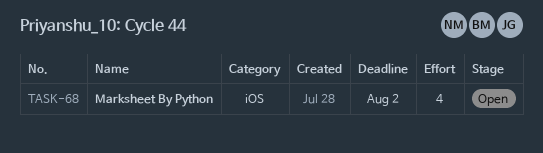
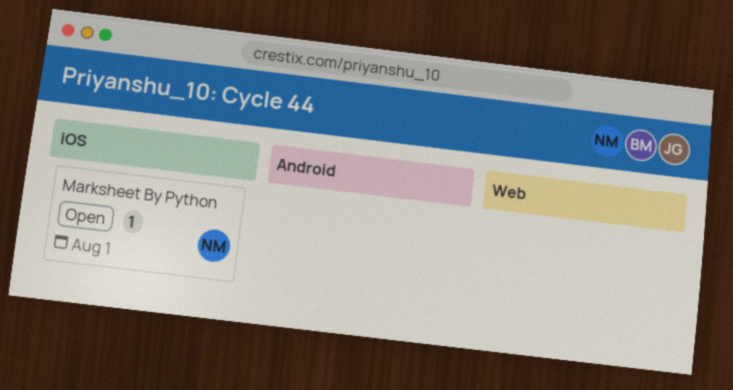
Marksheet By Python, estimate: 4 -> 1
Marksheet By Python, due: Aug 2 -> Aug 1

